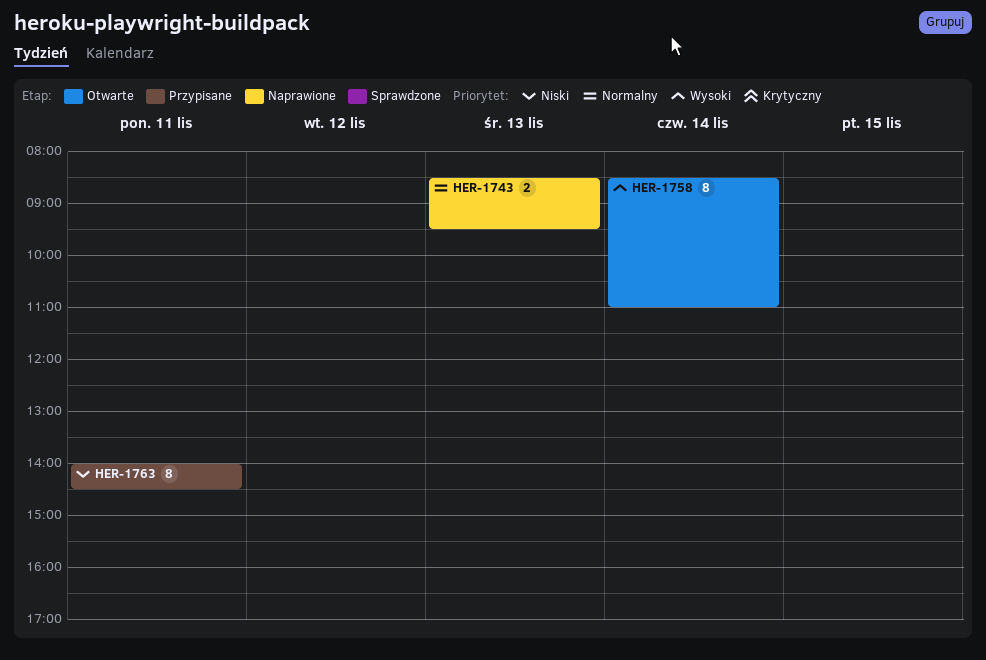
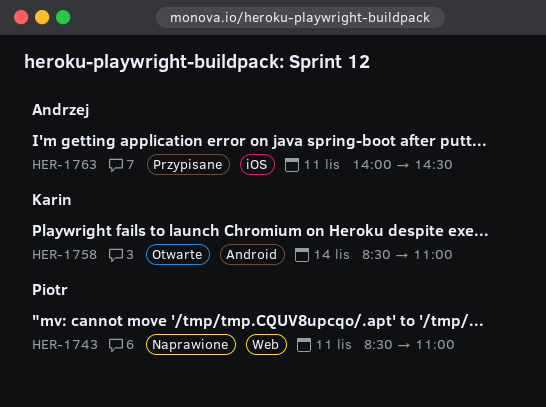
HER-1743, day: Nov 13 -> Nov 11
HER-1743, ends: 09:30 -> 11:00

